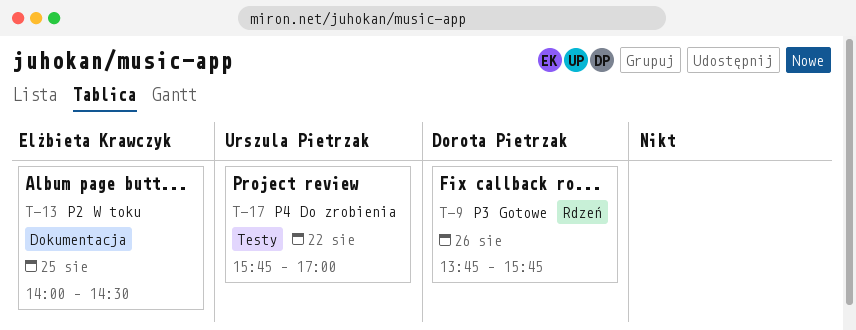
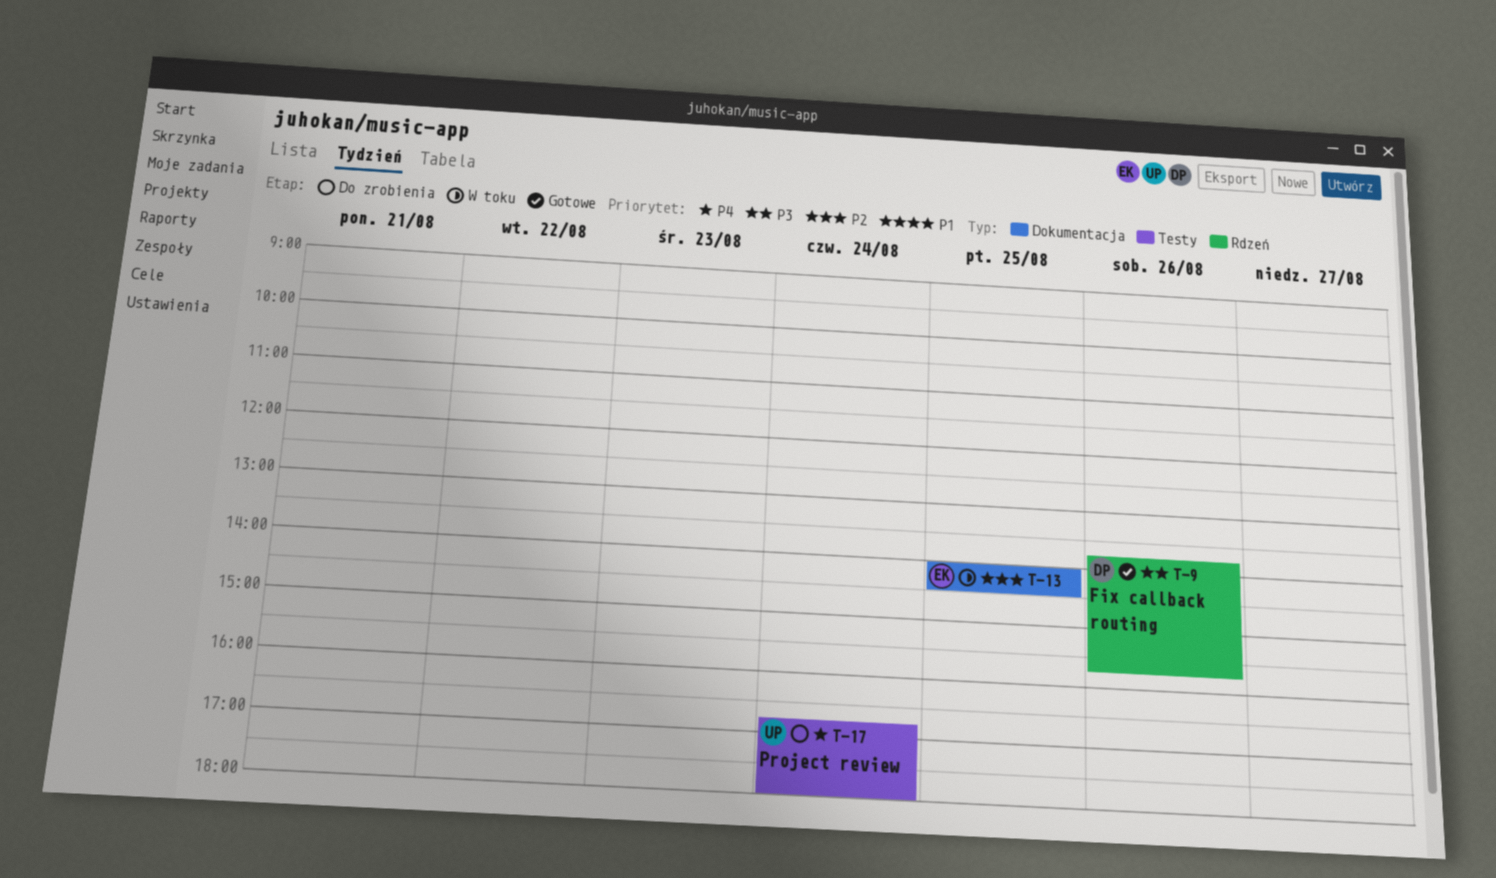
T-17, day: Aug 22 -> Aug 24
T-17, begins: 15:45 -> 16:45
T-17, ends: 17:00 -> 18:00

